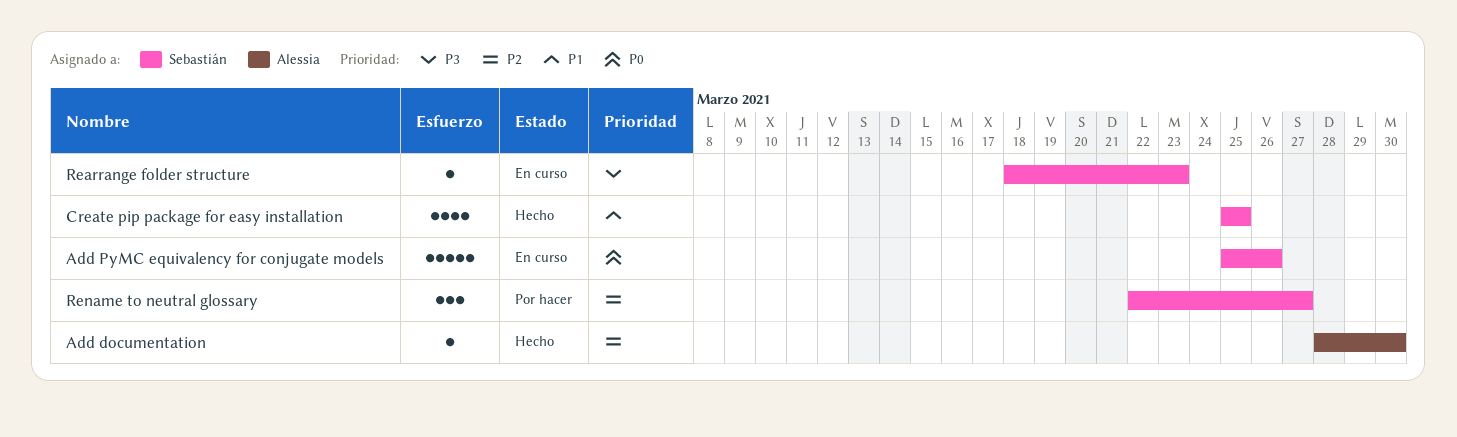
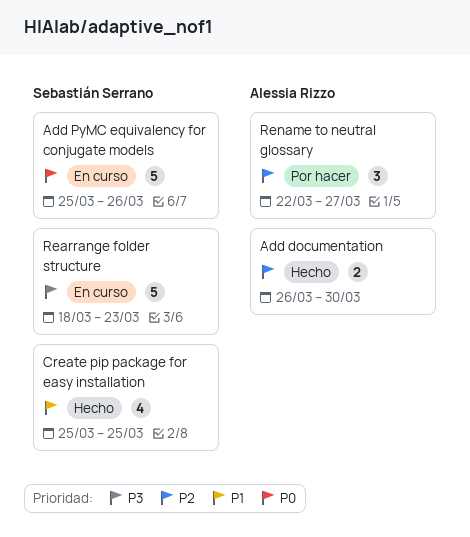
Add documentation, estimate: 1 -> 2
Add documentation, start: Mar 28 -> Mar 26
Rearrange folder structure, estimate: 1 -> 5
Rename to neutral glossary, owner: Sebastián Serrano -> Alessia Rizzo

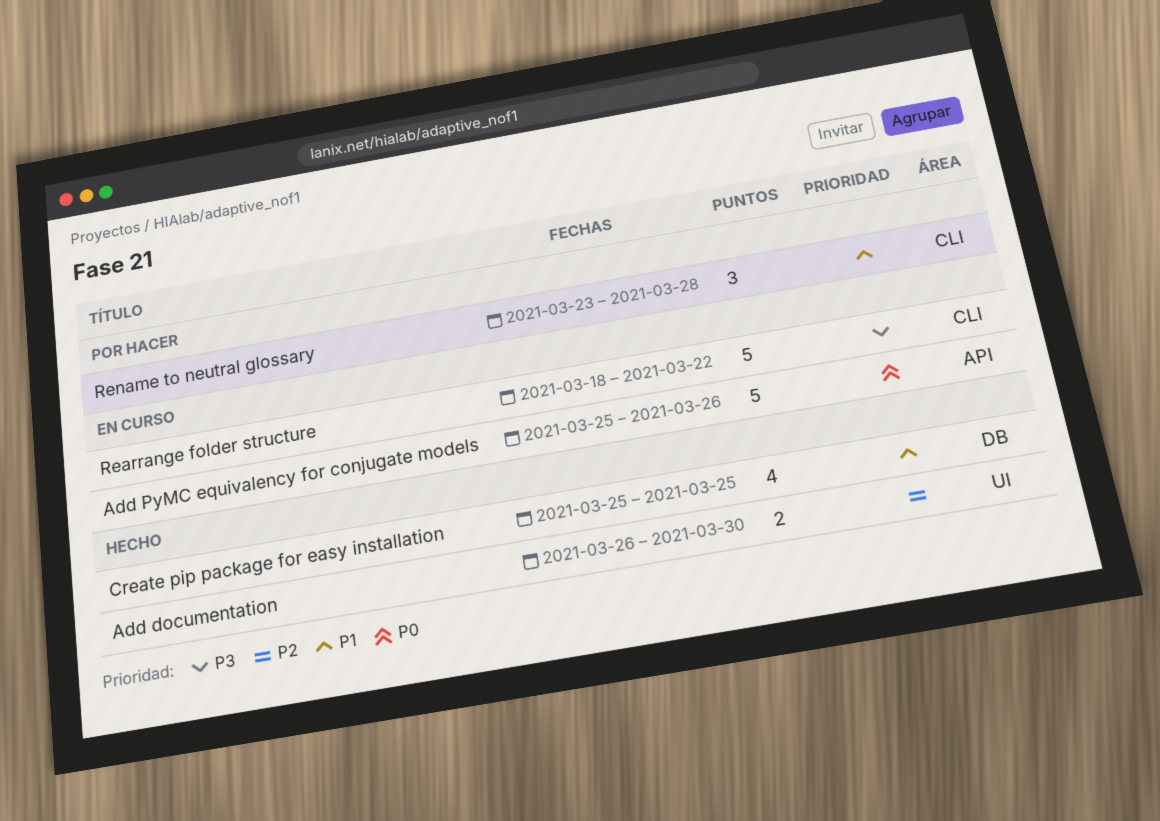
Rearrange folder structure, due: Mar 23 -> Mar 22
Rename to neutral glossary, priority: P2 -> P1
Rename to neutral glossary, start: Mar 22 -> Mar 23
Rename to neutral glossary, due: Mar 27 -> Mar 28

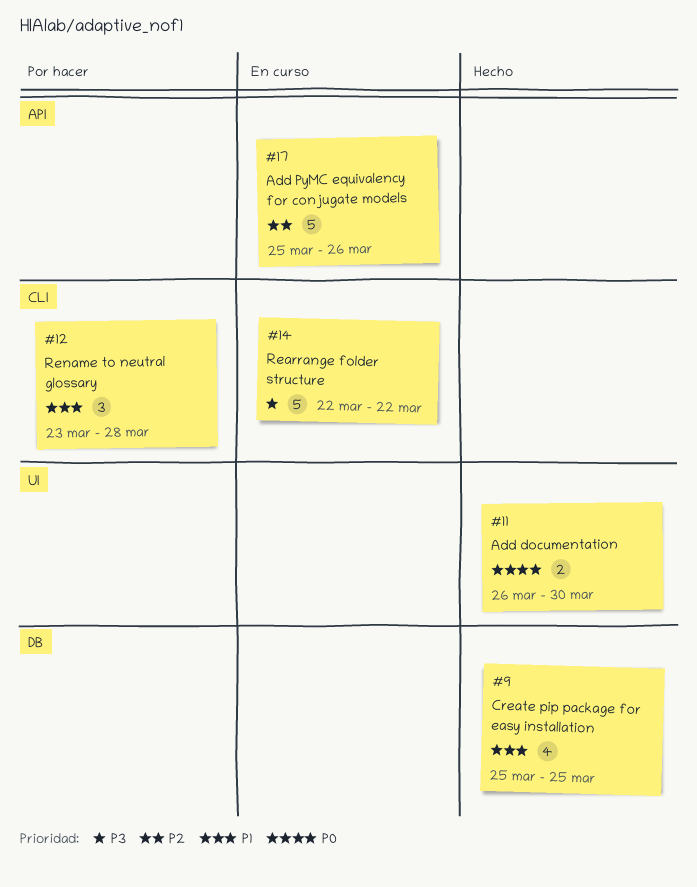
Add documentation, priority: P2 -> P0
Add PyMC equivalency for conjugate models, priority: P0 -> P2
Rearrange folder structure, start: Mar 18 -> Mar 22

